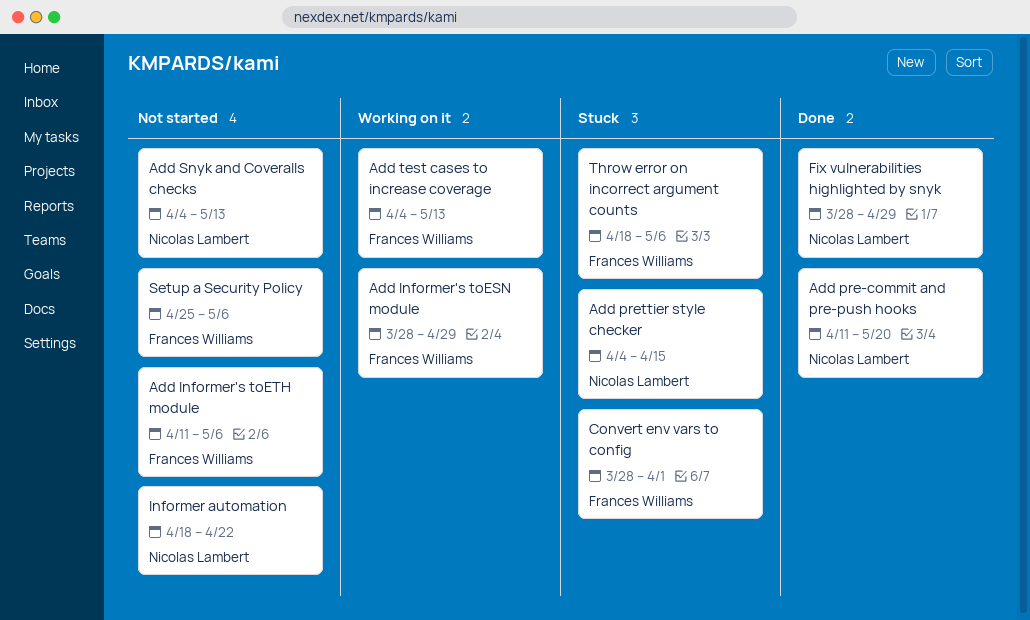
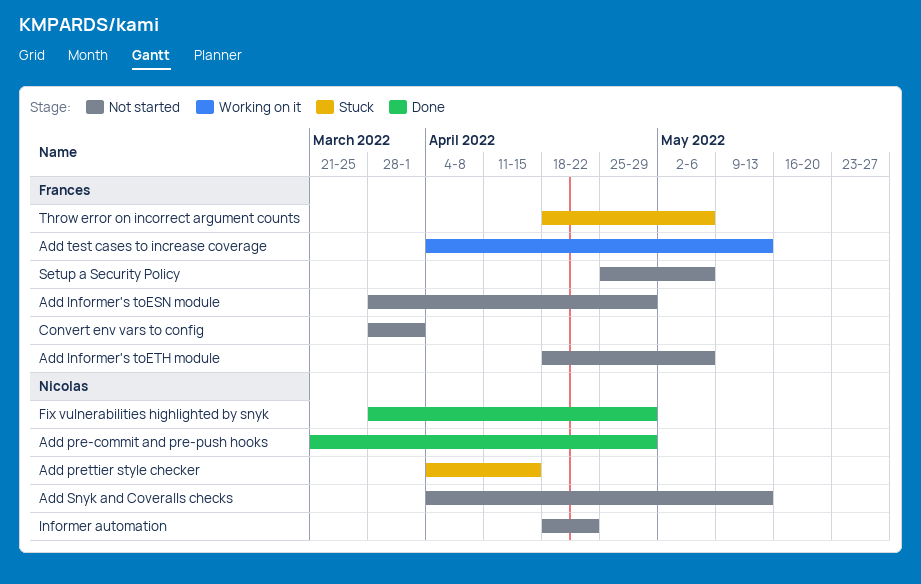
Add Informer's toESN module, status: Working on it -> Not started
Add Informer's toETH module, start: Apr 11 -> Apr 18
Add pre-commit and pre-push hooks, start: Apr 11 -> Mar 21
Add pre-commit and pre-push hooks, due: May 20 -> Apr 29
Convert env vars to config, status: Stuck -> Not started

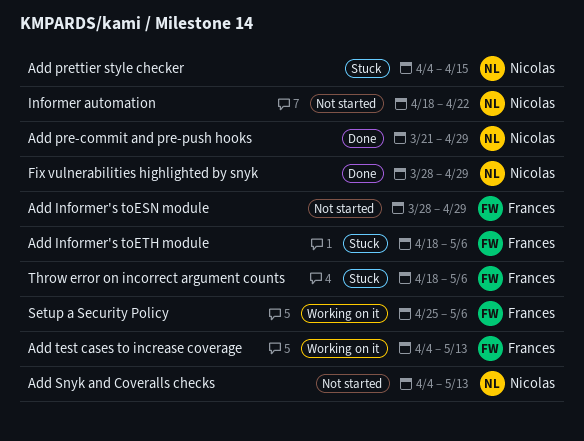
Add Informer's toETH module, status: Not started -> Stuck
Convert env vars to config: present -> none
Setup a Security Policy, status: Not started -> Working on it

